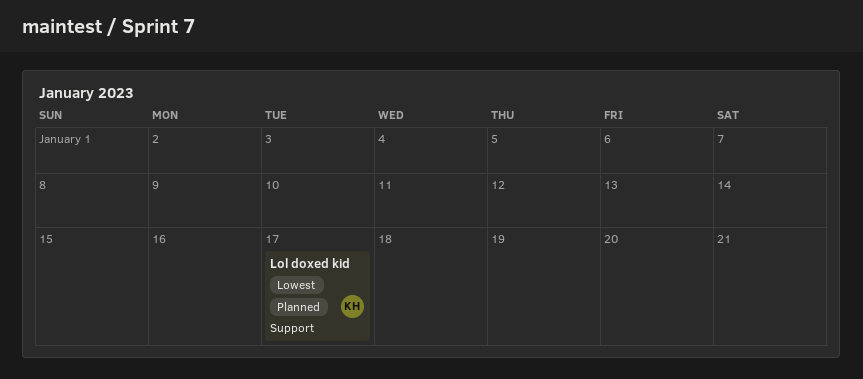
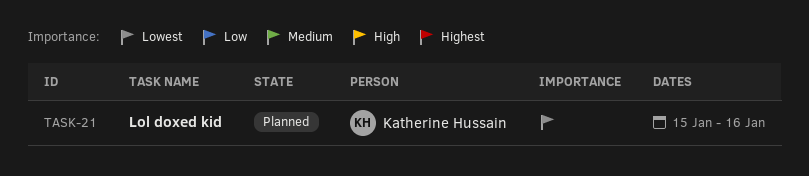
Lol doxed kid, due: Jan 17 -> Jan 16

